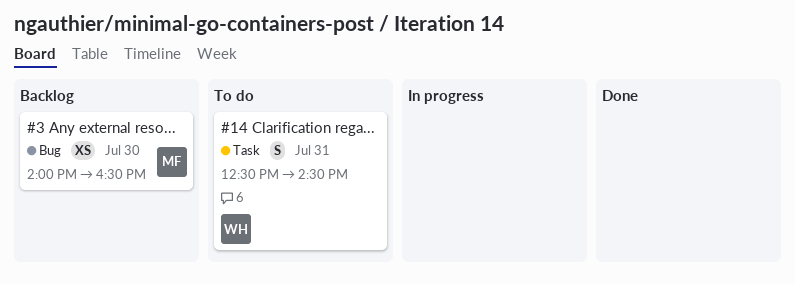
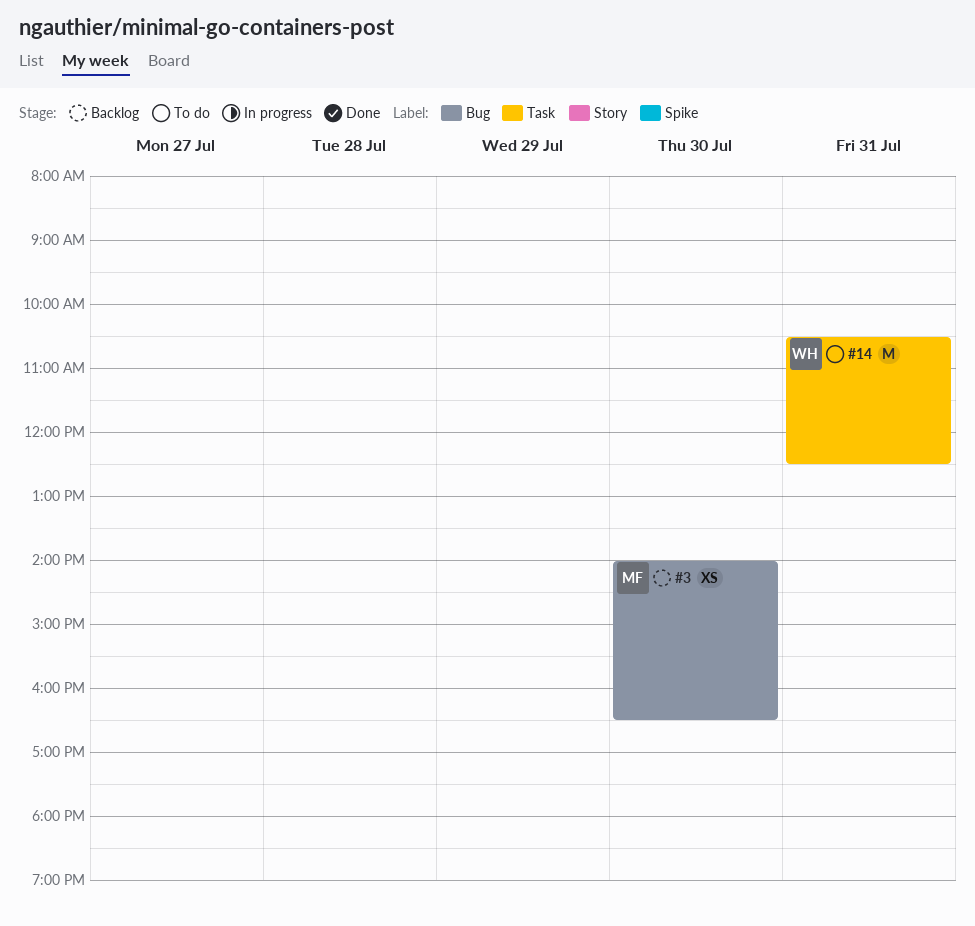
#14, estimate: S -> M
#14, begins: 12:30 -> 10:30
#14, ends: 14:30 -> 12:30

